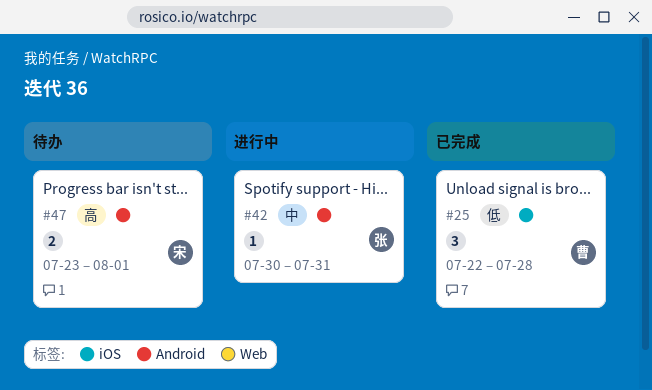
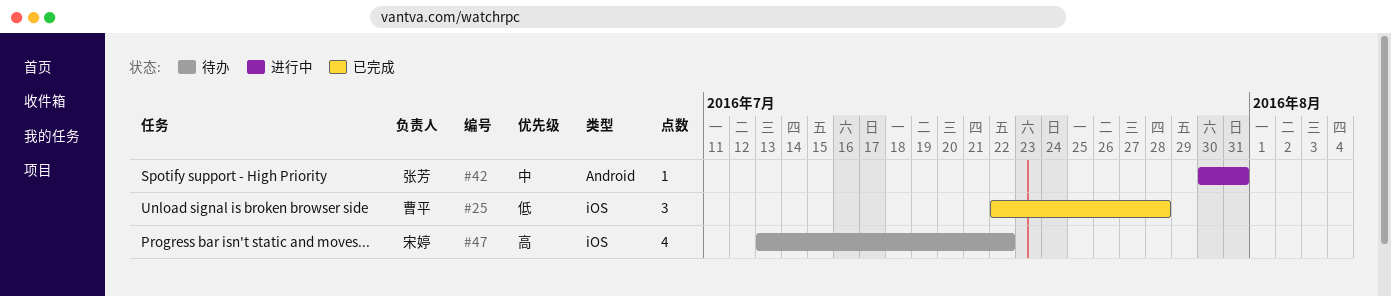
#47, label: Android -> iOS
#47, estimate: 2 -> 4
#47, start: Jul 23 -> Jul 13
#47, due: Aug 1 -> Jul 22

